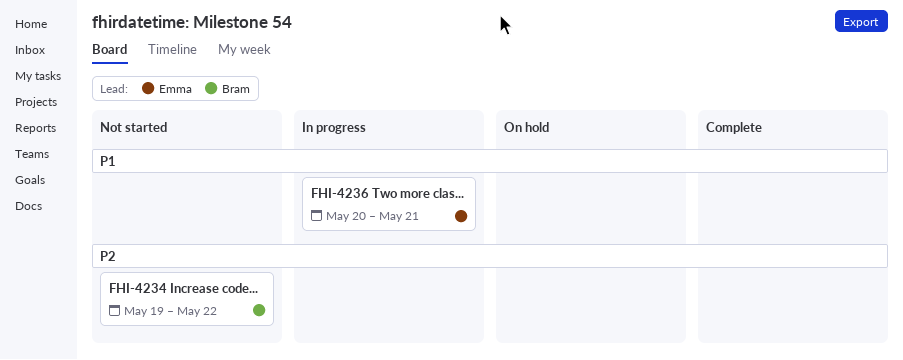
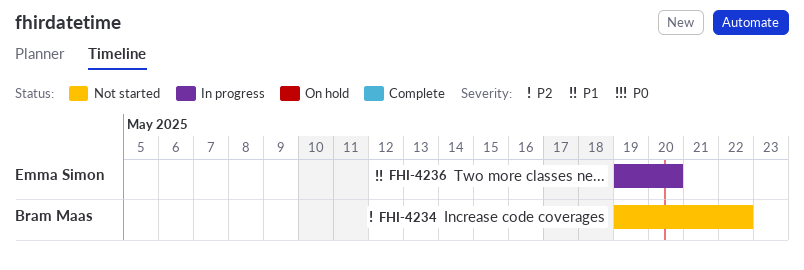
FHI-4236, start: May 20 -> May 19
FHI-4236, due: May 21 -> May 20

